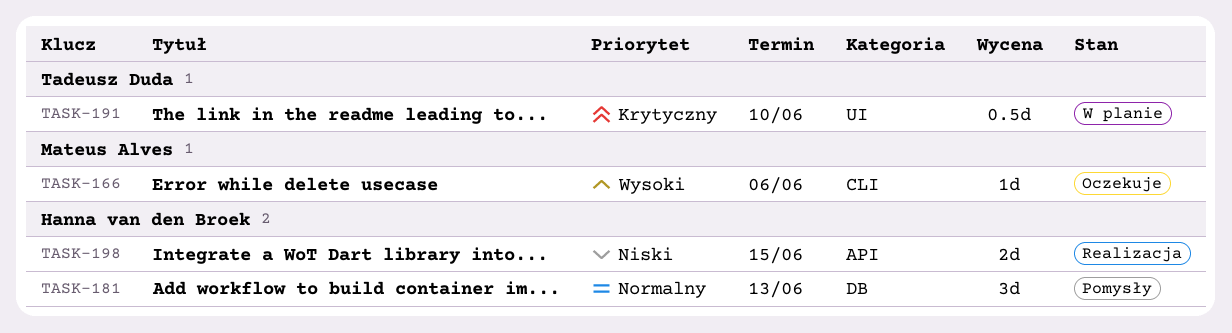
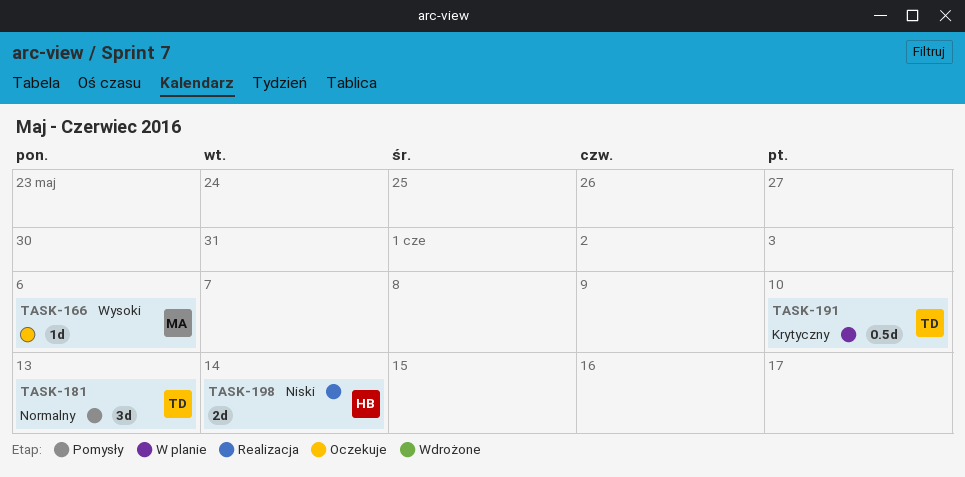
TASK-181, owner: Hanna van den Broek -> Tadeusz Duda
TASK-198, due: Jun 15 -> Jun 14

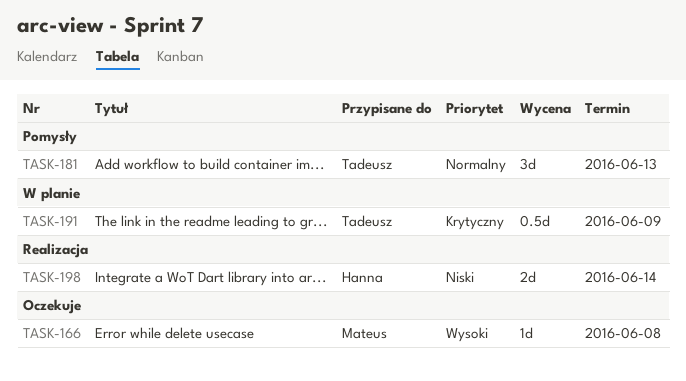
TASK-166, due: Jun 6 -> Jun 8
TASK-191, due: Jun 10 -> Jun 9

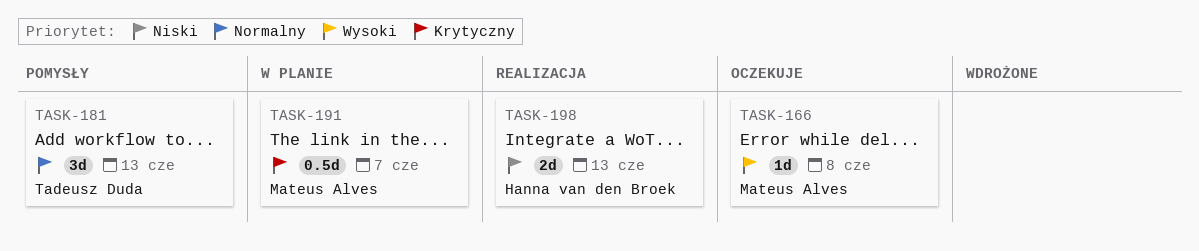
TASK-191, owner: Tadeusz Duda -> Mateus Alves
TASK-191, due: Jun 9 -> Jun 7
TASK-198, due: Jun 14 -> Jun 13

